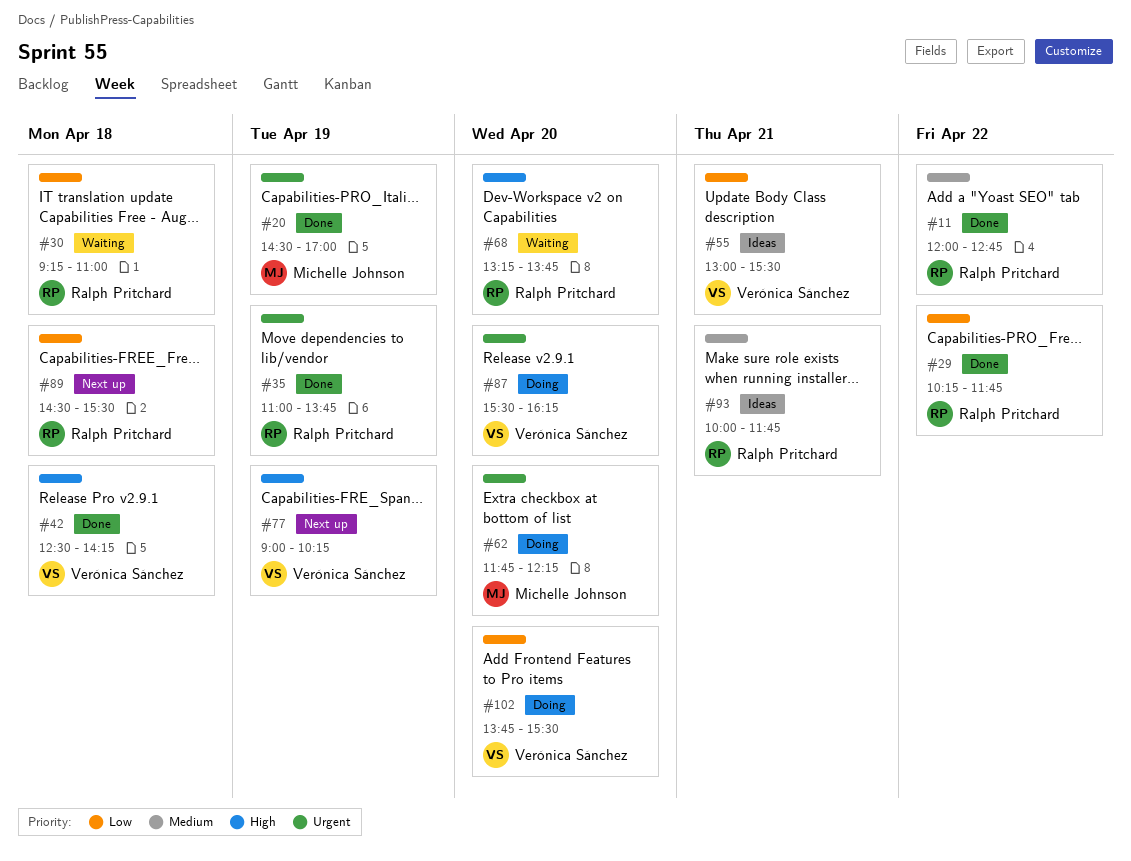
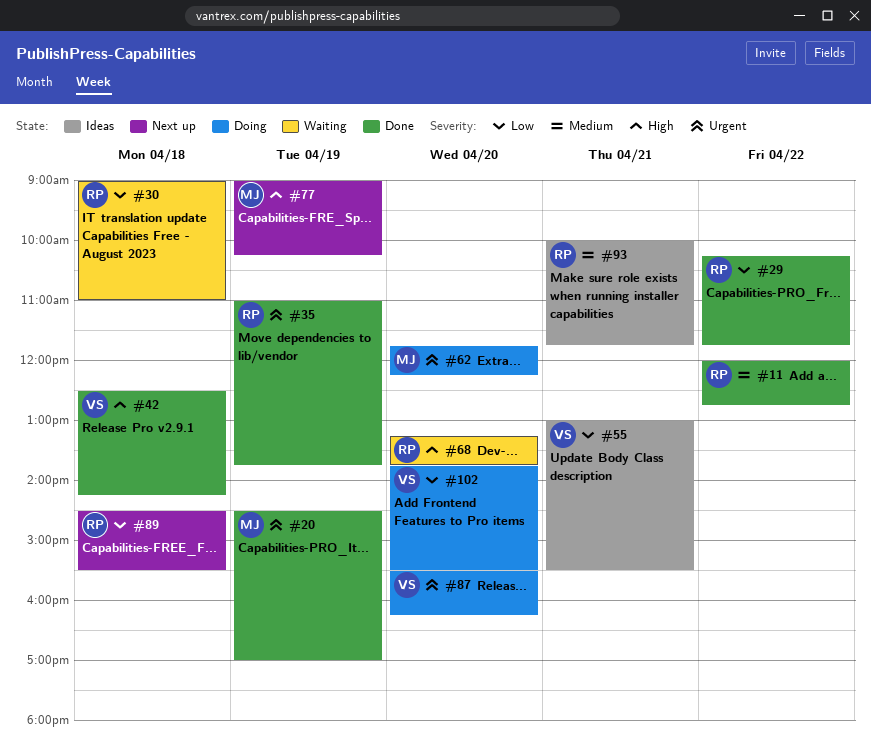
#30, begins: 09:15 -> 09:00
#77, owner: Verónica Sánchez -> Michelle Johnson

